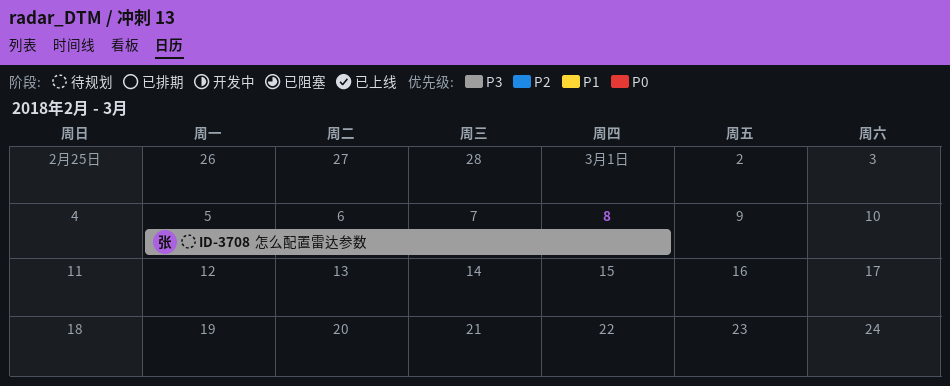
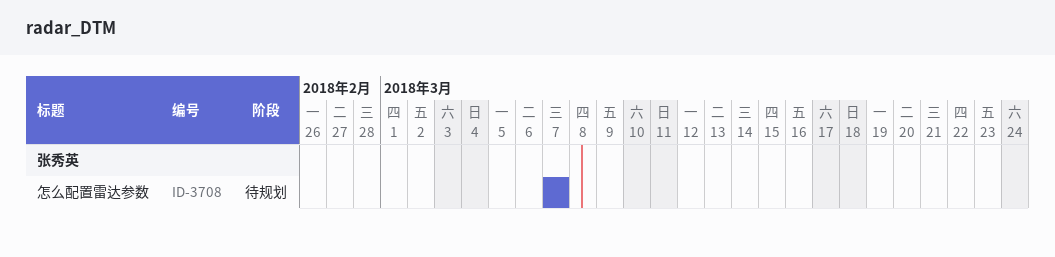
ID-3708, start: Mar 5 -> Mar 7
ID-3708, due: Mar 8 -> Mar 7

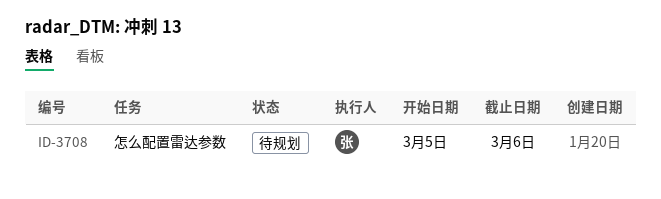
ID-3708, start: Mar 7 -> Mar 5
ID-3708, due: Mar 7 -> Mar 6

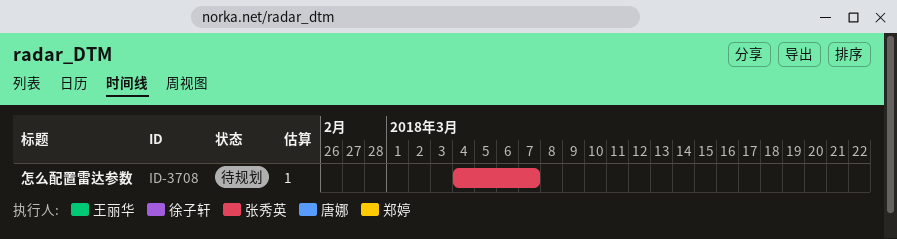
ID-3708, start: Mar 5 -> Mar 4
ID-3708, due: Mar 6 -> Mar 7

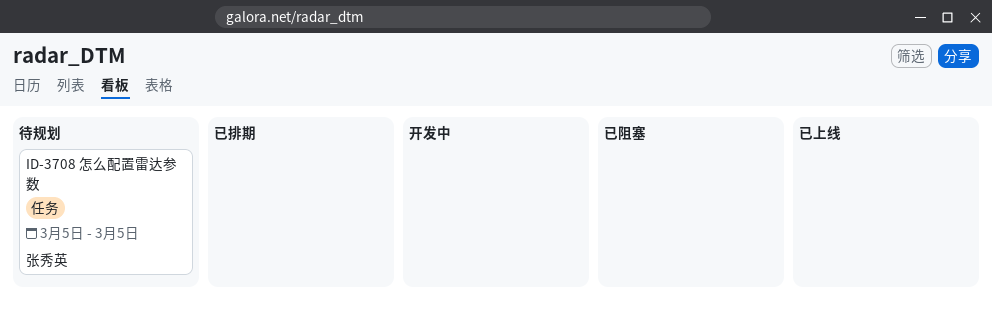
ID-3708, start: Mar 4 -> Mar 5
ID-3708, due: Mar 7 -> Mar 5

